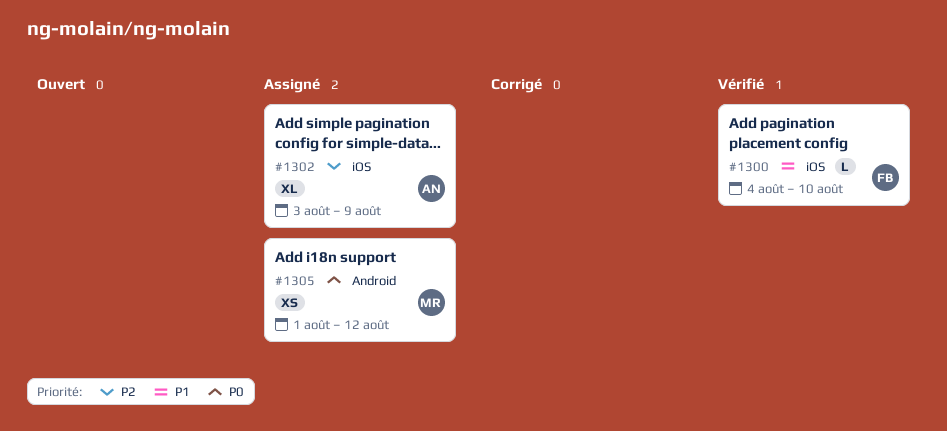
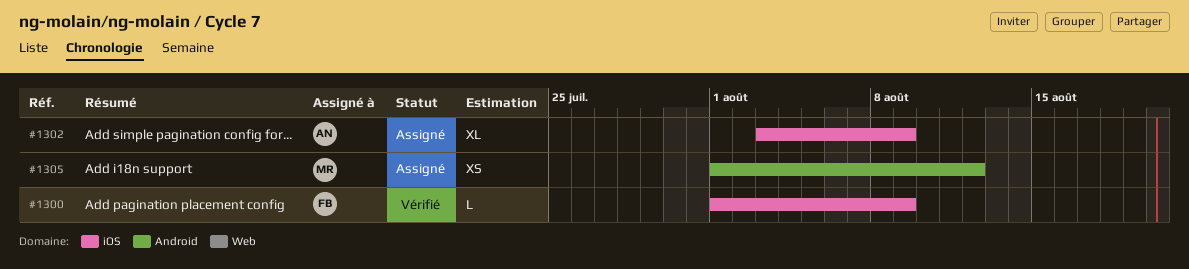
#1300, start: Aug 4 -> Aug 1
#1300, due: Aug 10 -> Aug 9

